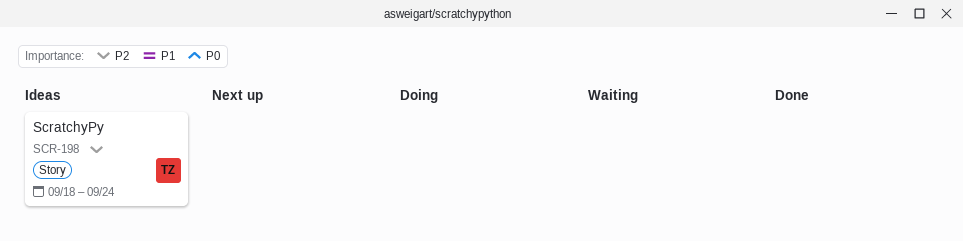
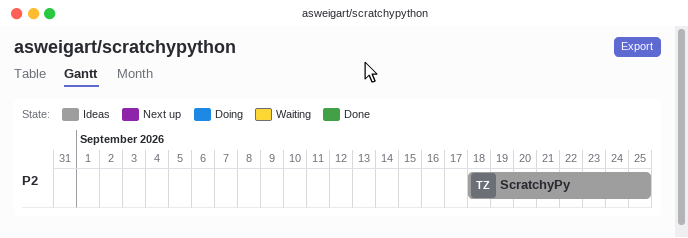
ScratchyPy, due: Sep 24 -> Sep 25

